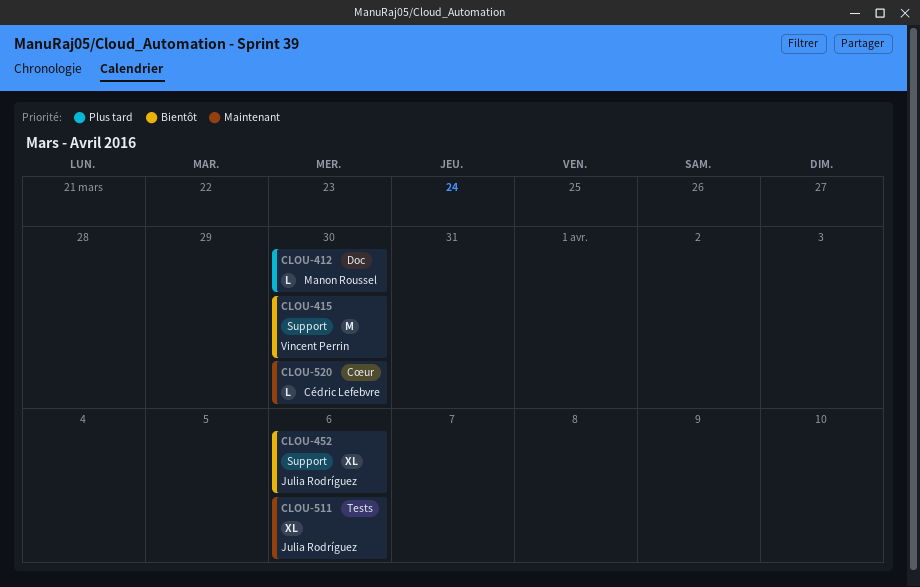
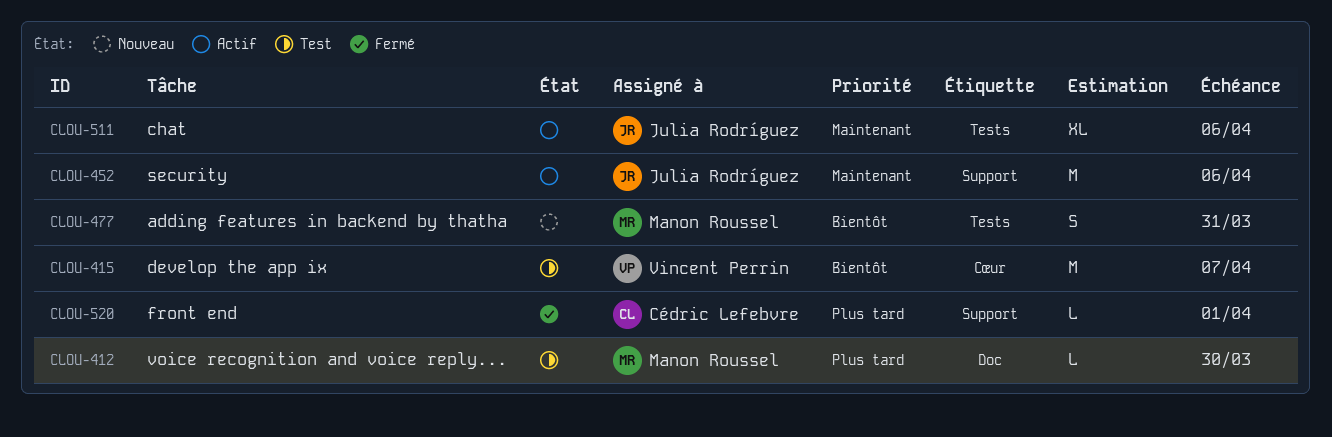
CLOU-415, label: Support -> Cœur
CLOU-415, due: Mar 30 -> Apr 7
CLOU-452, priority: Bientôt -> Maintenant
CLOU-452, estimate: XL -> M
CLOU-477: none -> present
CLOU-520, priority: Maintenant -> Plus tard
CLOU-520, label: Cœur -> Support
CLOU-520, due: Mar 30 -> Apr 1

